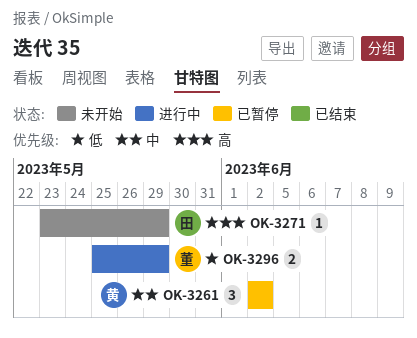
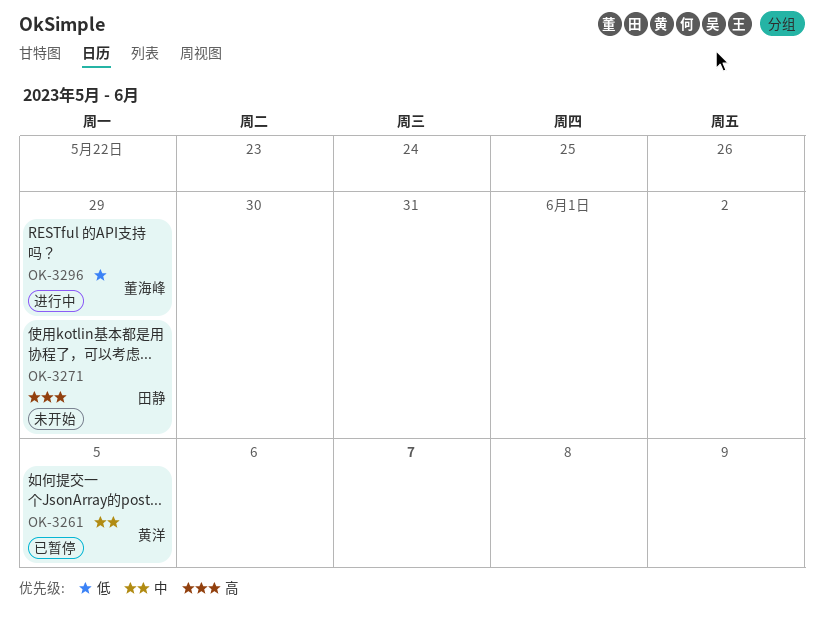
OK-3261, due: Jun 2 -> Jun 5

